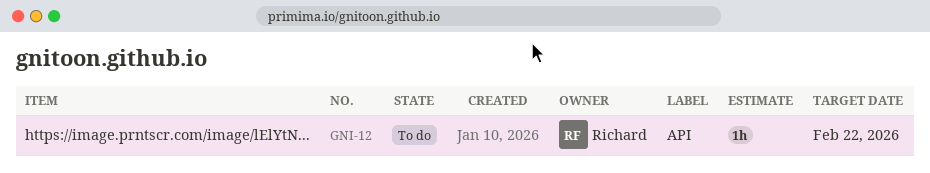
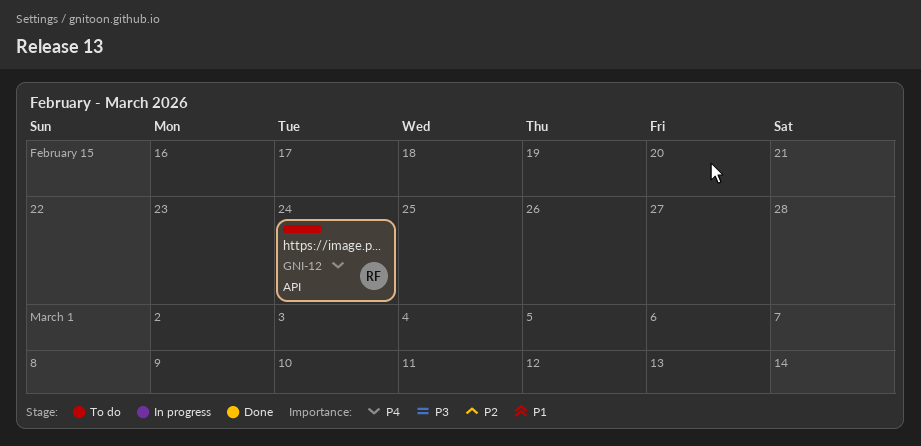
GNI-12, due: Feb 22 -> Feb 24

